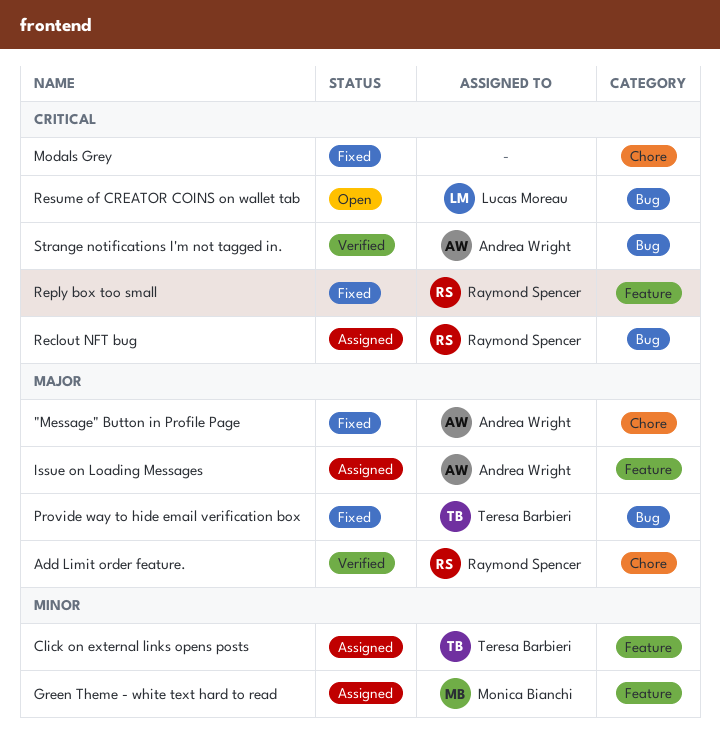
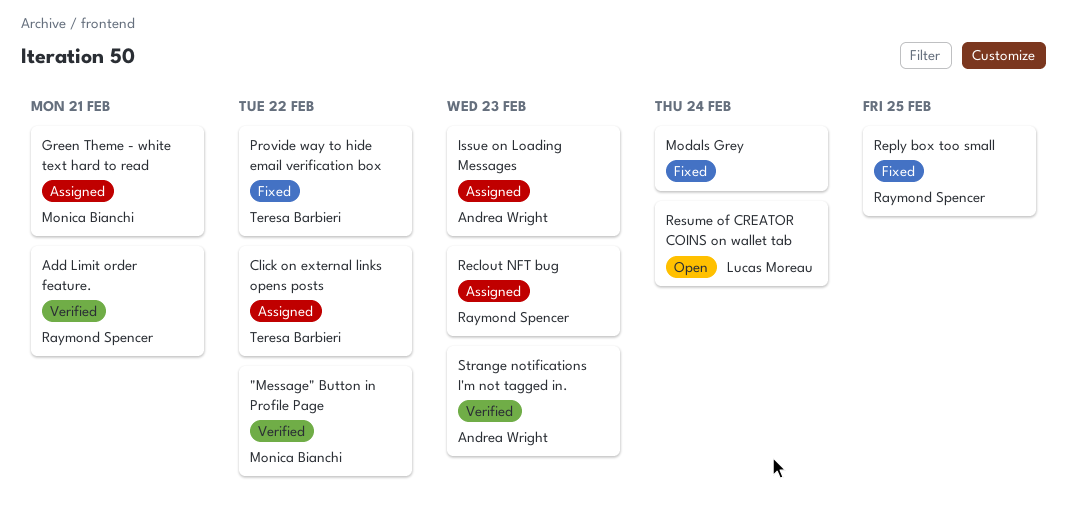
"Message" Button in Profile Page, status: Fixed -> Verified
"Message" Button in Profile Page, owner: Andrea Wright -> Monica Bianchi

